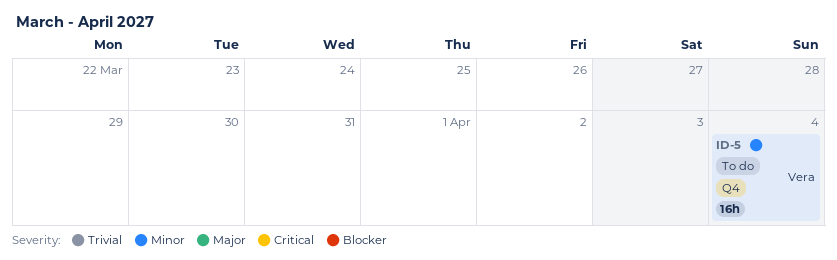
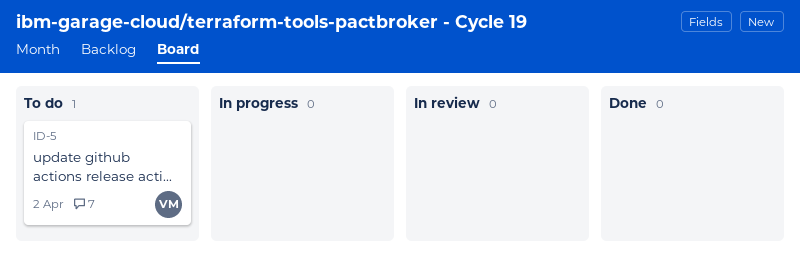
ID-5, due: Apr 4 -> Apr 2

